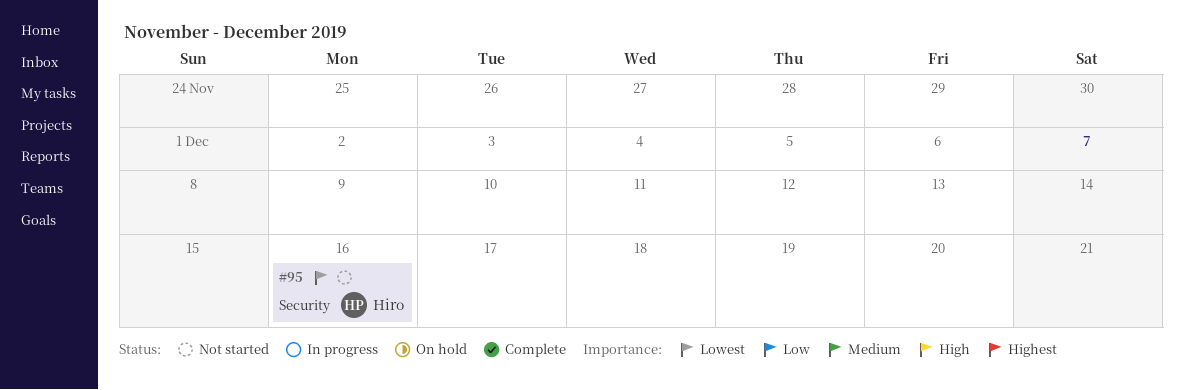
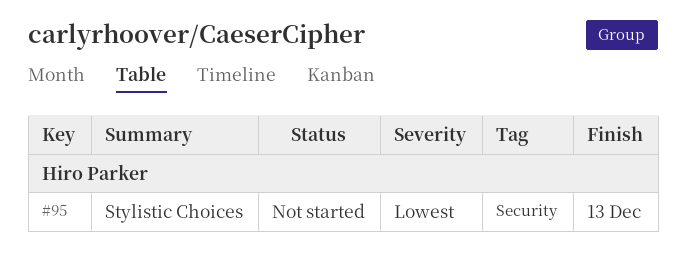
#95, due: Dec 16 -> Dec 13

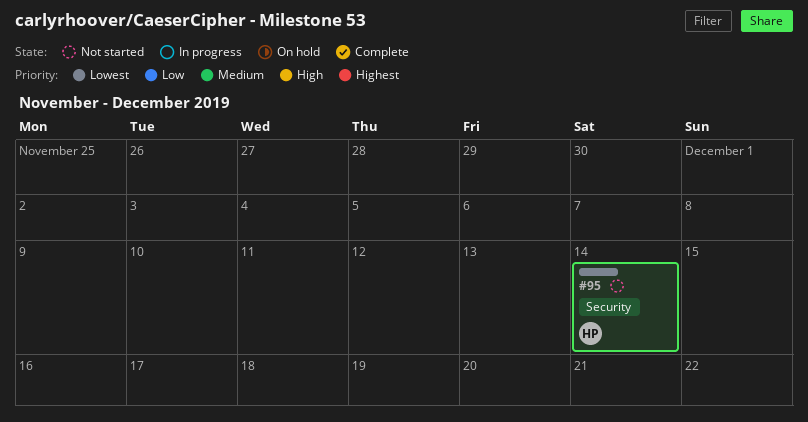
#95, due: Dec 13 -> Dec 14

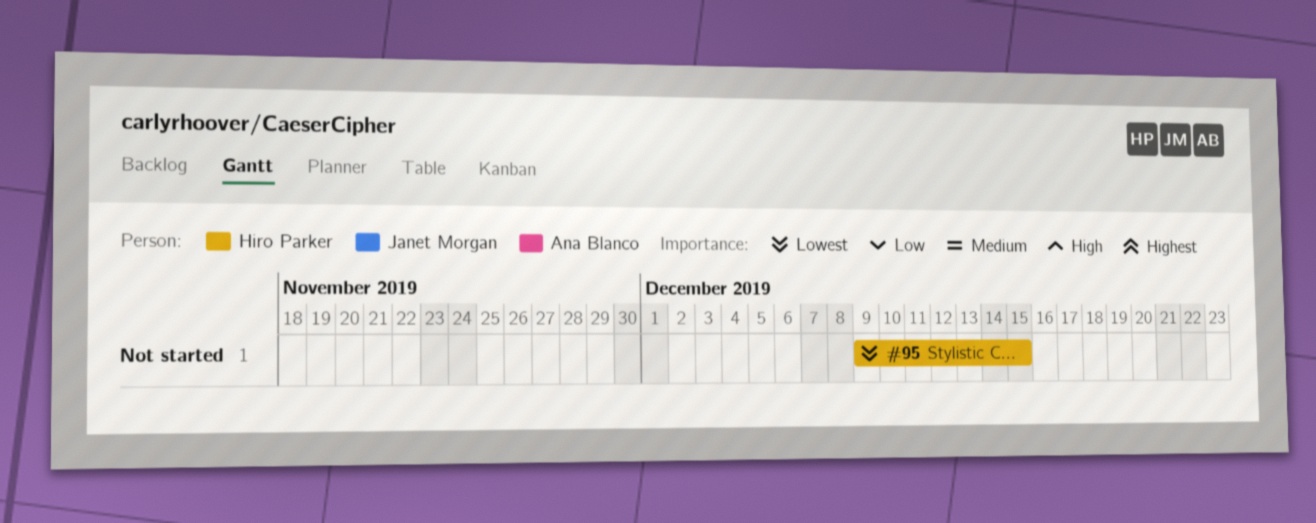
#95, due: Dec 14 -> Dec 15

